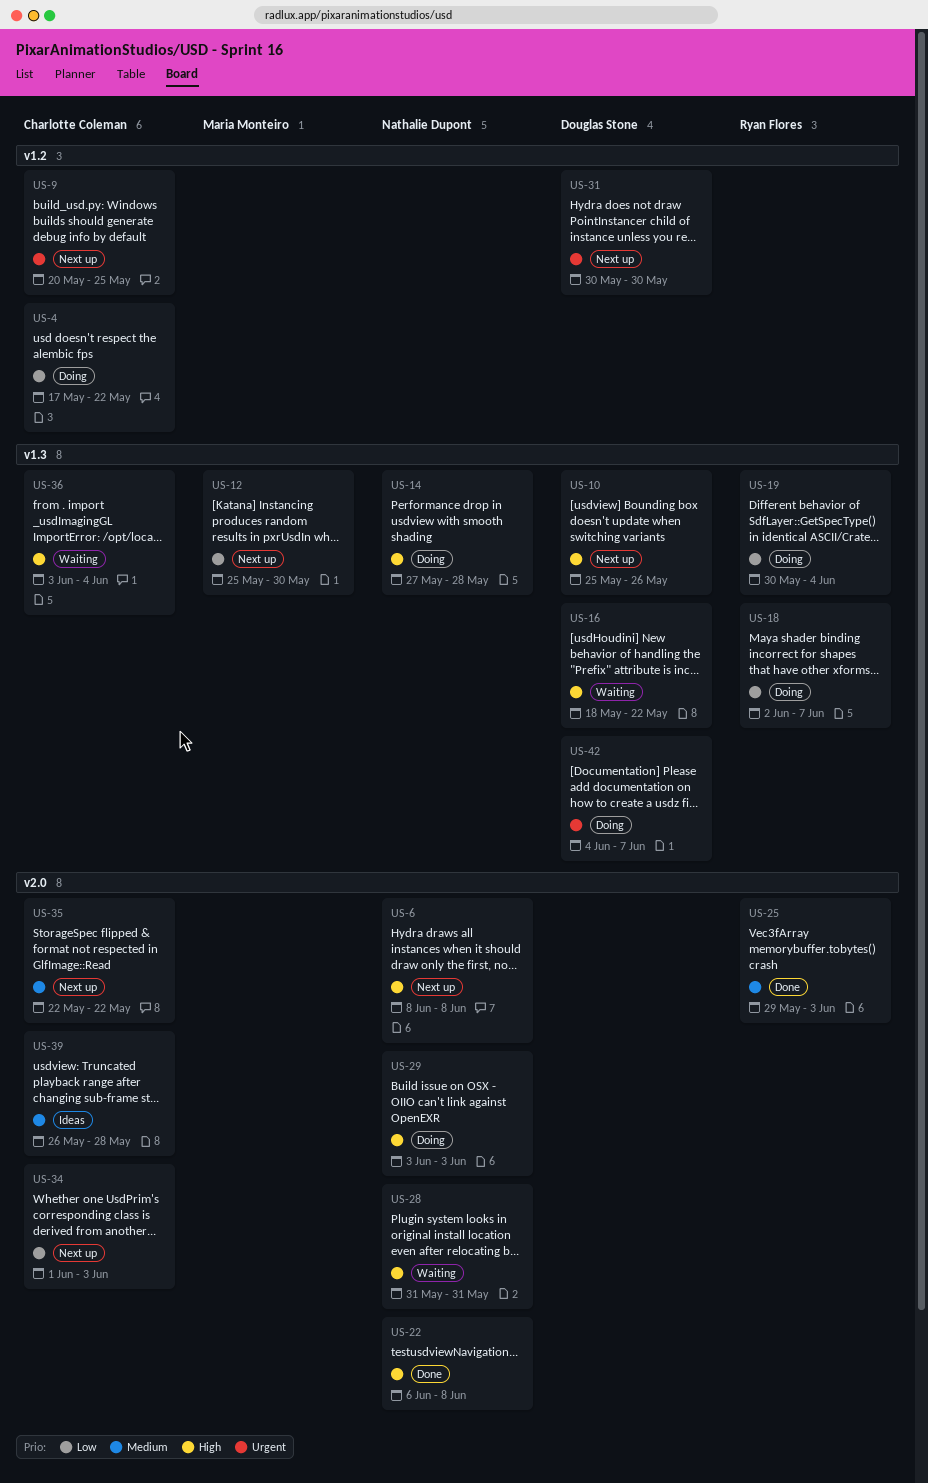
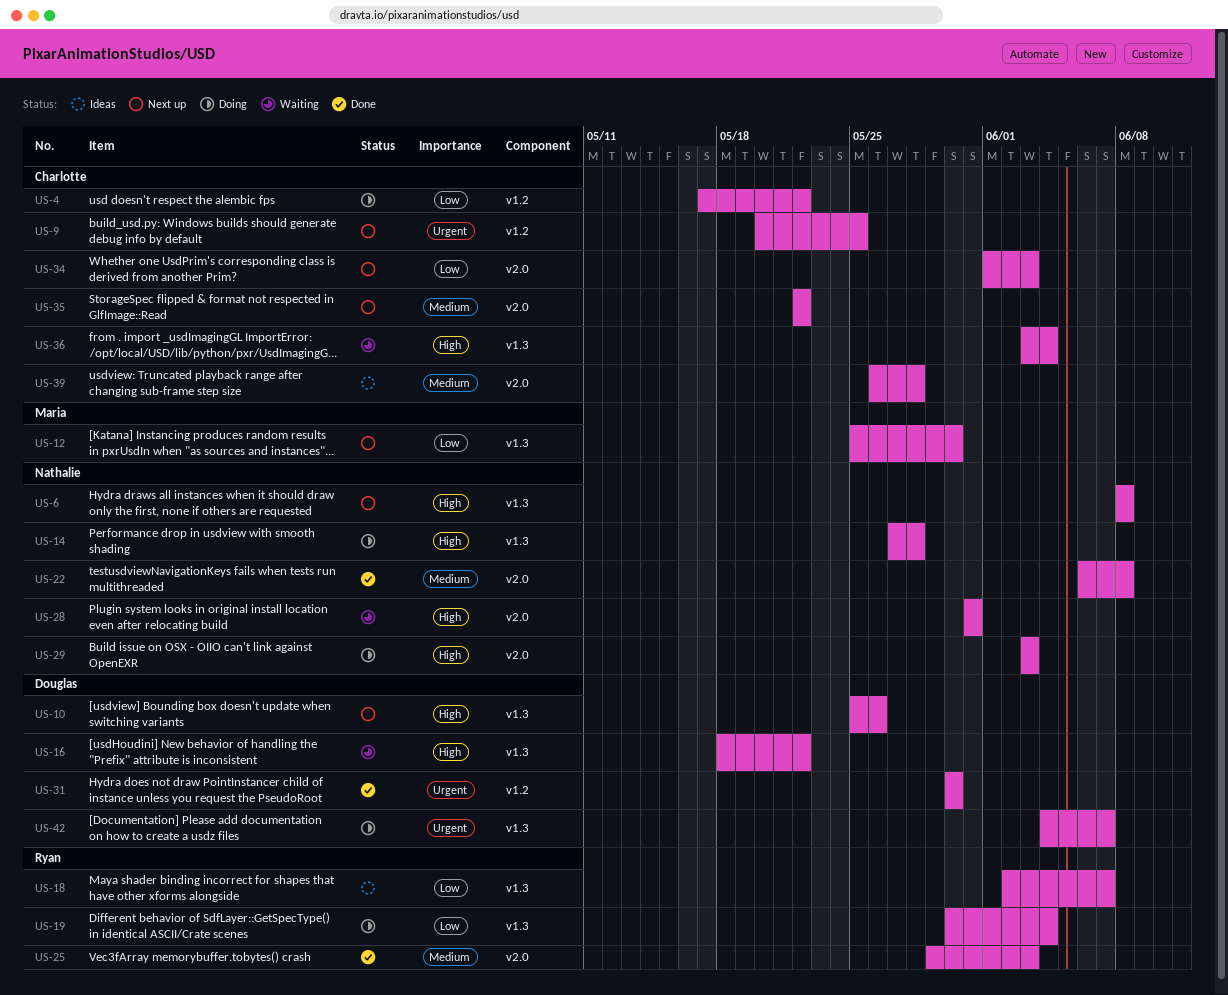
US-6, label: v2.0 -> v1.3
US-18, status: Doing -> Ideas
US-22, priority: High -> Medium
US-31, status: Next up -> Done

